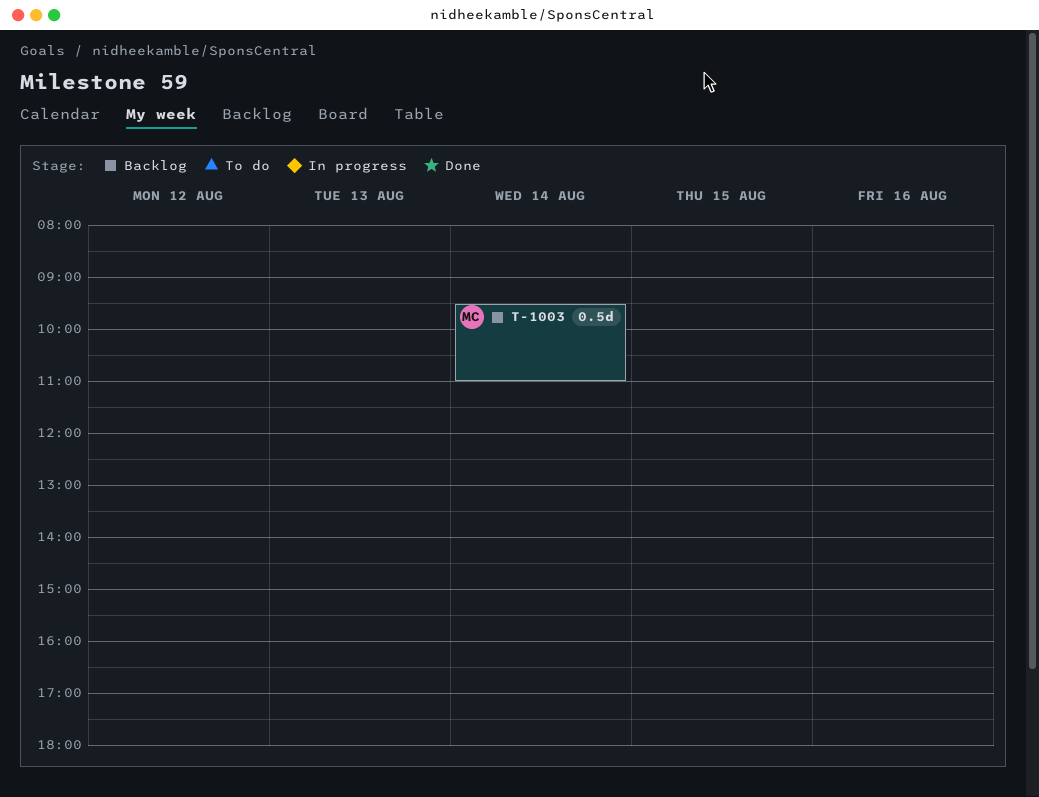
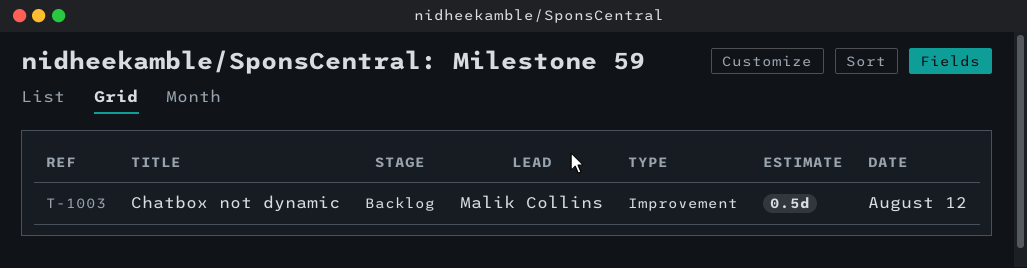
T-1003, day: Aug 14 -> Aug 12

